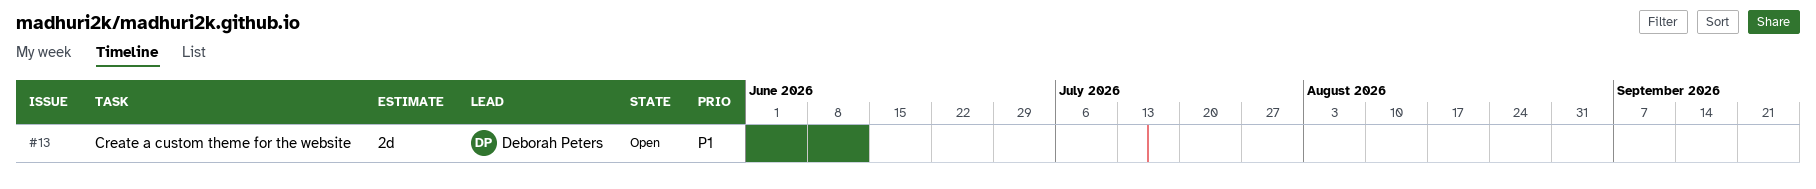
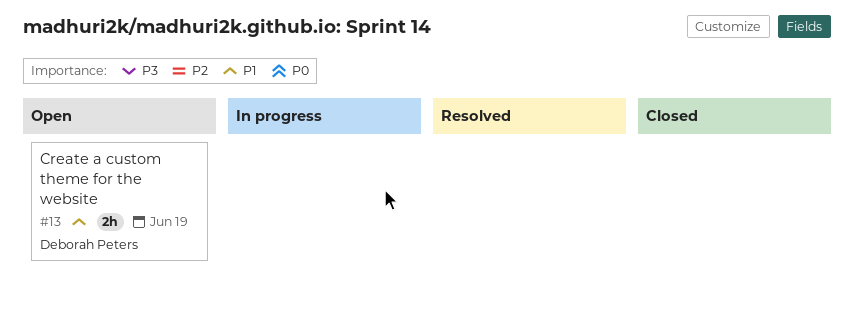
#13, estimate: 2d -> 2h
#13, due: Jun 12 -> Jun 19

